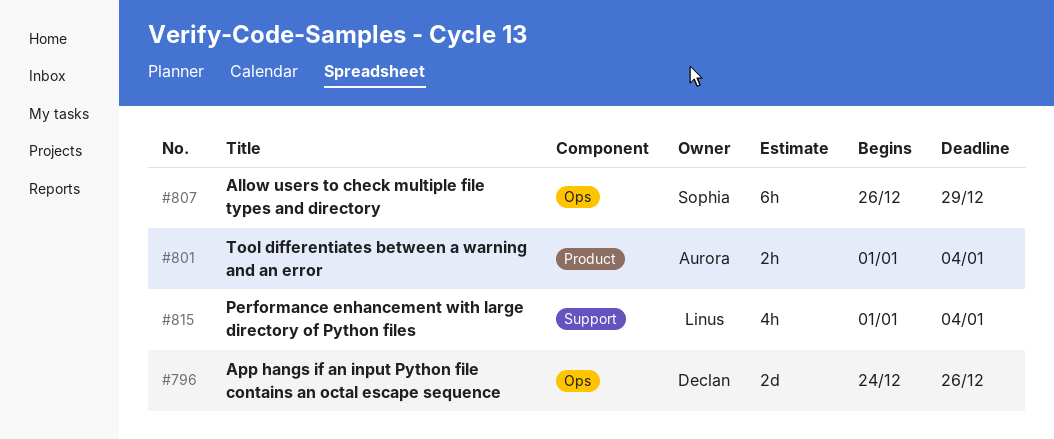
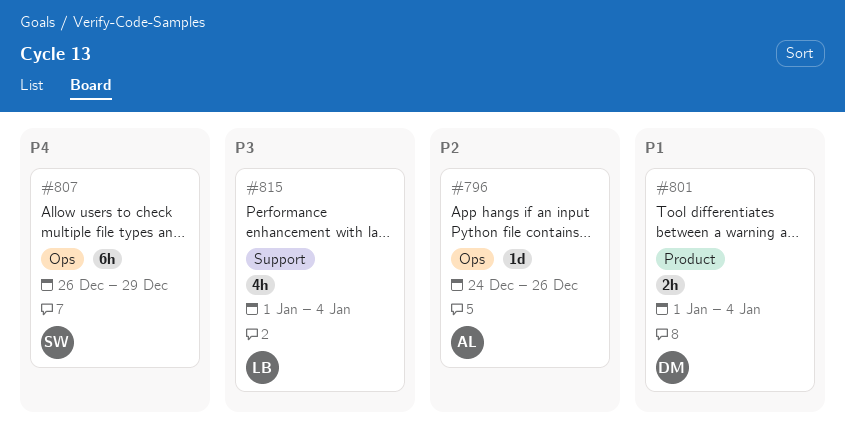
#796, owner: Declan -> Aurora
#796, estimate: 2d -> 1d
#801, owner: Aurora -> Declan

